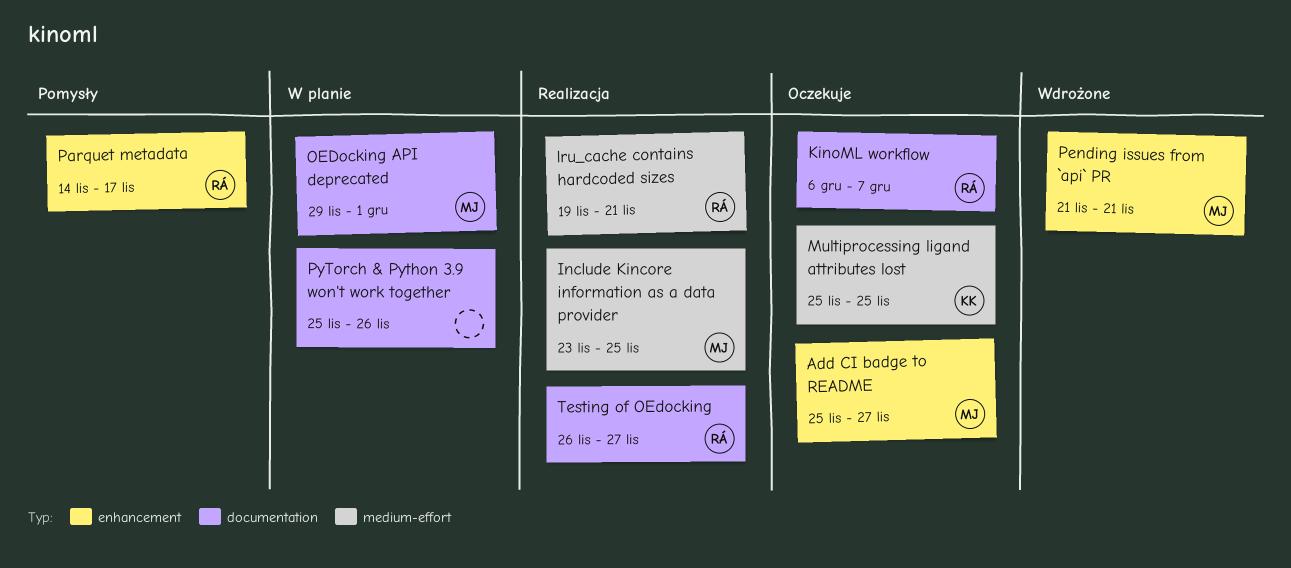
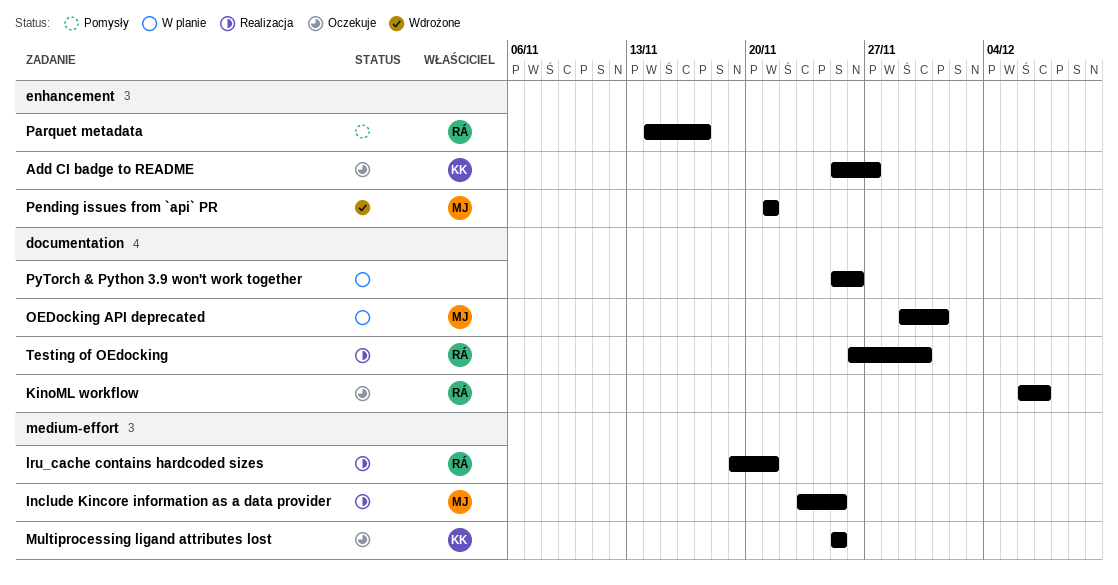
Add CI badge to README, owner: MJ -> KK
Testing of OEdocking, due: Nov 27 -> Nov 30

